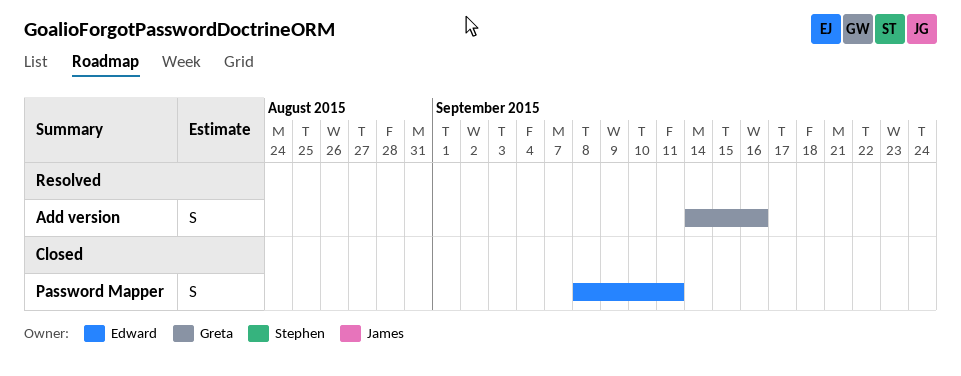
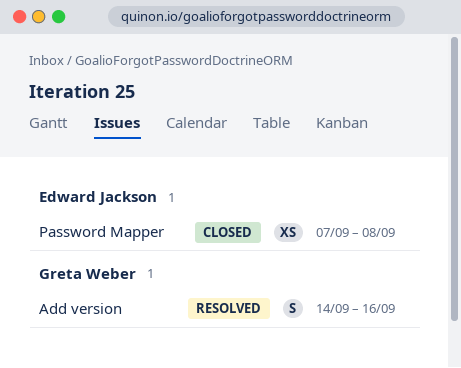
Password Mapper, estimate: S -> XS
Password Mapper, start: Sep 8 -> Sep 7
Password Mapper, due: Sep 11 -> Sep 8

